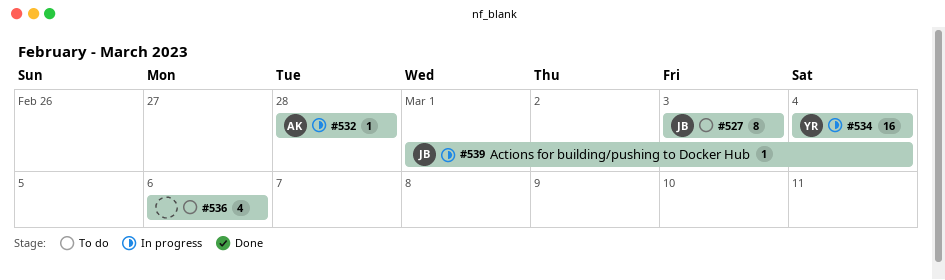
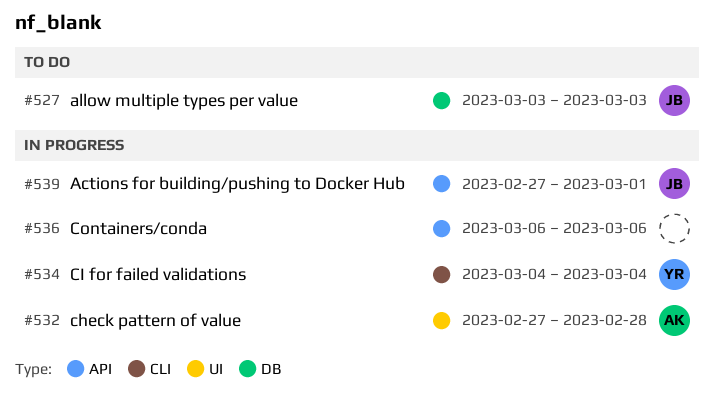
#532, start: Feb 28 -> Feb 27
#536, status: To do -> In progress
#539, start: Mar 1 -> Feb 27
#539, due: Mar 4 -> Mar 1

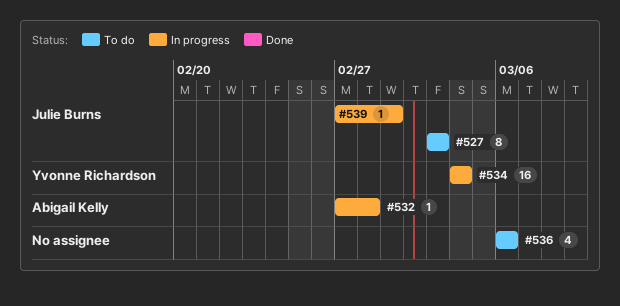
#536, status: In progress -> To do

